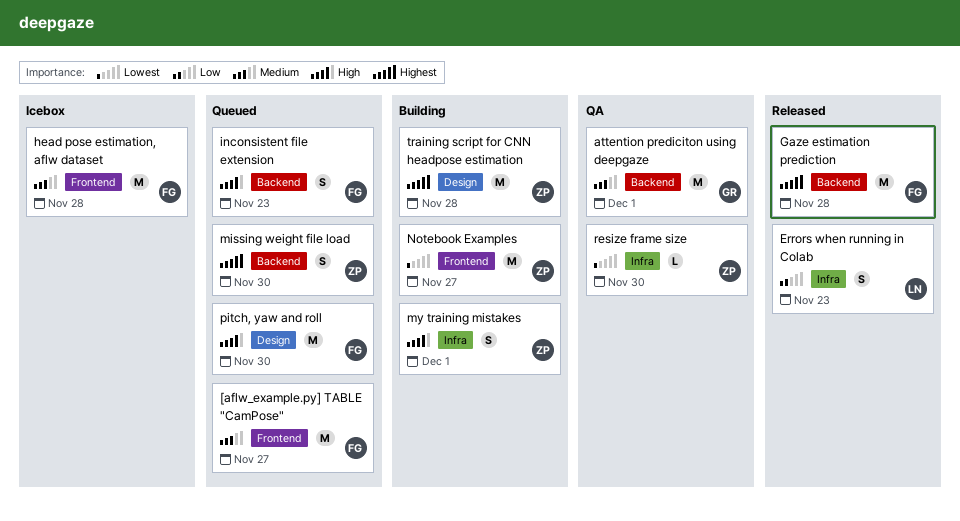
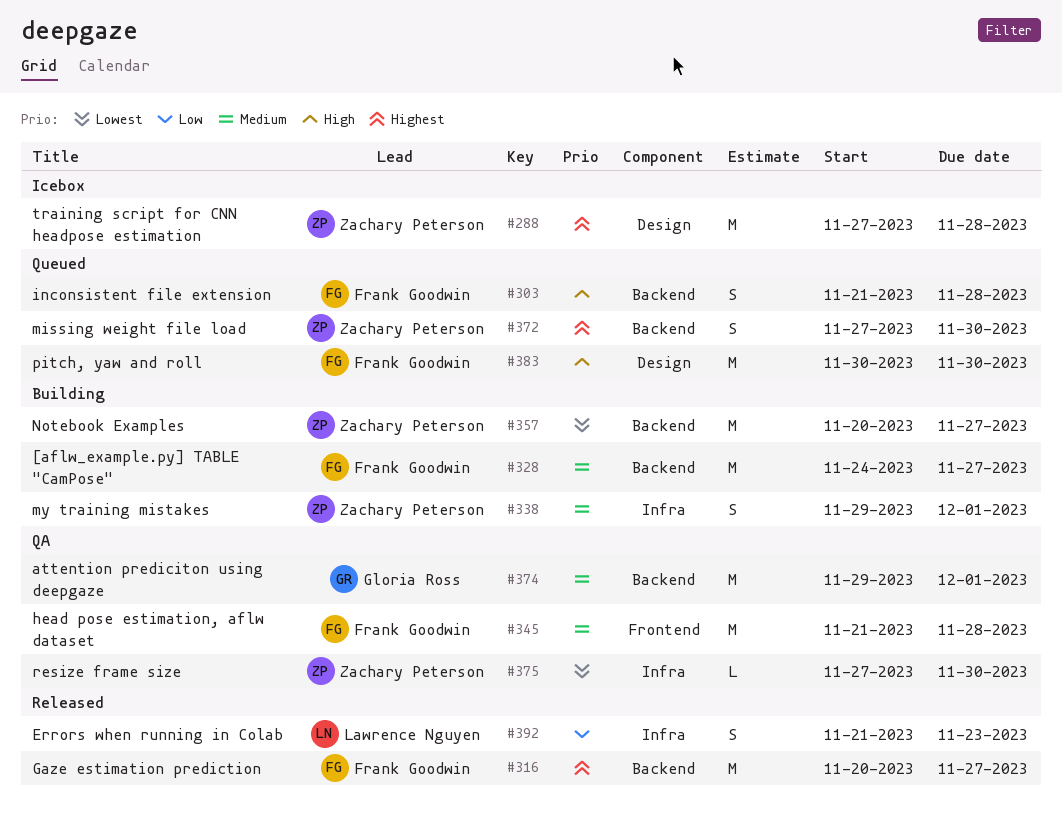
[aflw_example.py] TABLE "CamPose", status: Queued -> Building
[aflw_example.py] TABLE "CamPose", label: Frontend -> Backend
Gaze estimation prediction, due: Nov 28 -> Nov 27
head pose estimation, aflw dataset, status: Icebox -> QA
inconsistent file extension, due: Nov 23 -> Nov 28
my training mistakes, priority: High -> Medium
Notebook Examples, label: Frontend -> Backend
training script for CNN headpose estimation, status: Building -> Icebox

